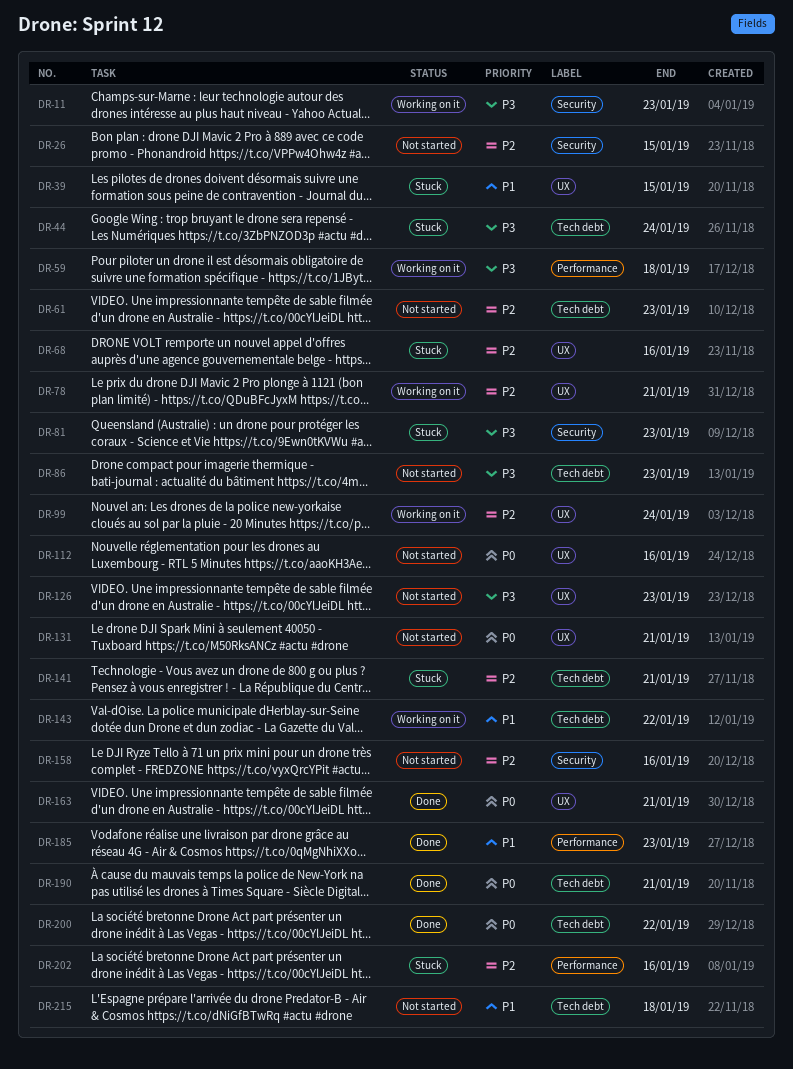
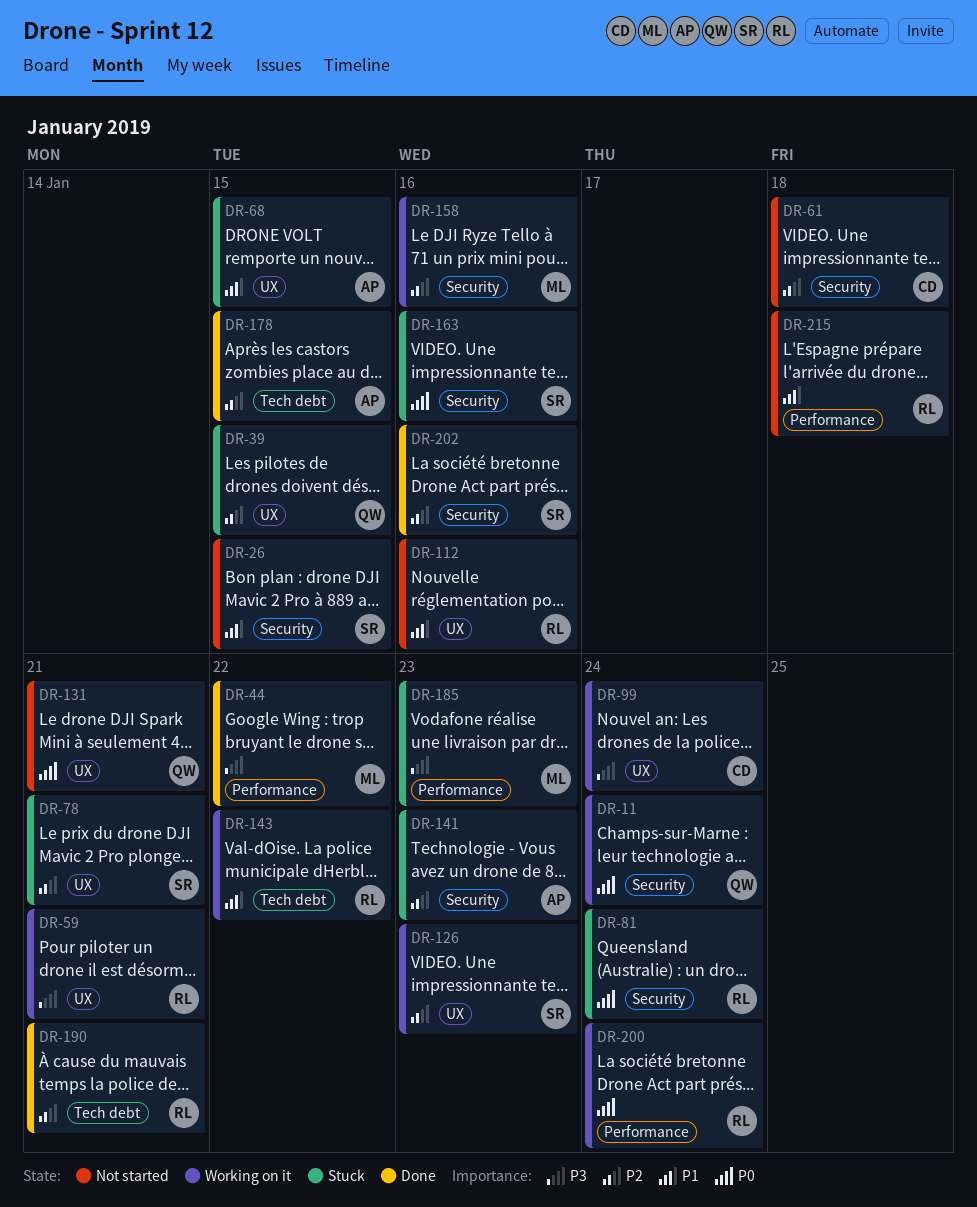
DR-11, priority: P3 -> P0
DR-11, due: Jan 23 -> Jan 24
DR-26, priority: P2 -> P1
DR-39, priority: P1 -> P2
DR-44, status: Stuck -> Done
DR-44, label: Tech debt -> Performance
DR-44, due: Jan 24 -> Jan 22
DR-59, label: Performance -> UX
DR-59, due: Jan 18 -> Jan 21
DR-61, label: Tech debt -> Security
DR-61, due: Jan 23 -> Jan 18
DR-68, priority: P2 -> P1
DR-68, due: Jan 16 -> Jan 15
DR-78, status: Working on it -> Stuck
DR-81, priority: P3 -> P0
DR-81, due: Jan 23 -> Jan 24
DR-86: present -> none
DR-99, priority: P2 -> P3
DR-112, priority: P0 -> P1
DR-126, status: Not started -> Working on it
DR-126, priority: P3 -> P2
DR-141, label: Tech debt -> Security
DR-141, due: Jan 21 -> Jan 23
DR-158, status: Not started -> Working on it
DR-163, status: Done -> Stuck
DR-163, label: UX -> Security
DR-163, due: Jan 21 -> Jan 16
DR-178: none -> present
DR-185, status: Done -> Stuck
DR-185, priority: P1 -> P3
DR-190, priority: P0 -> P2
DR-200, status: Done -> Working on it
DR-200, label: Tech debt -> Performance
DR-200, due: Jan 22 -> Jan 24
DR-202, status: Stuck -> Done
DR-202, label: Performance -> Security
DR-215, label: Tech debt -> Performance

